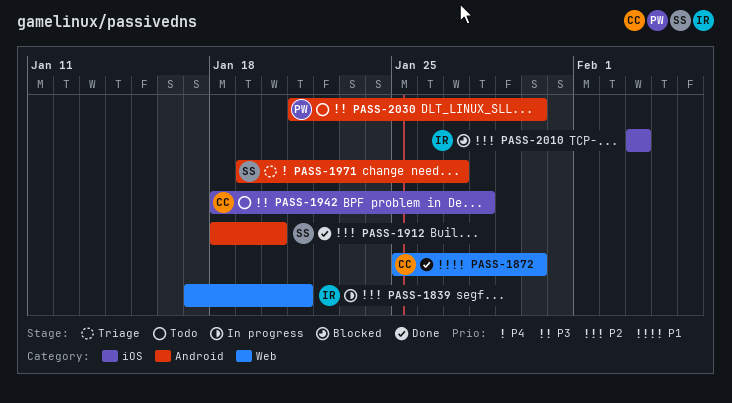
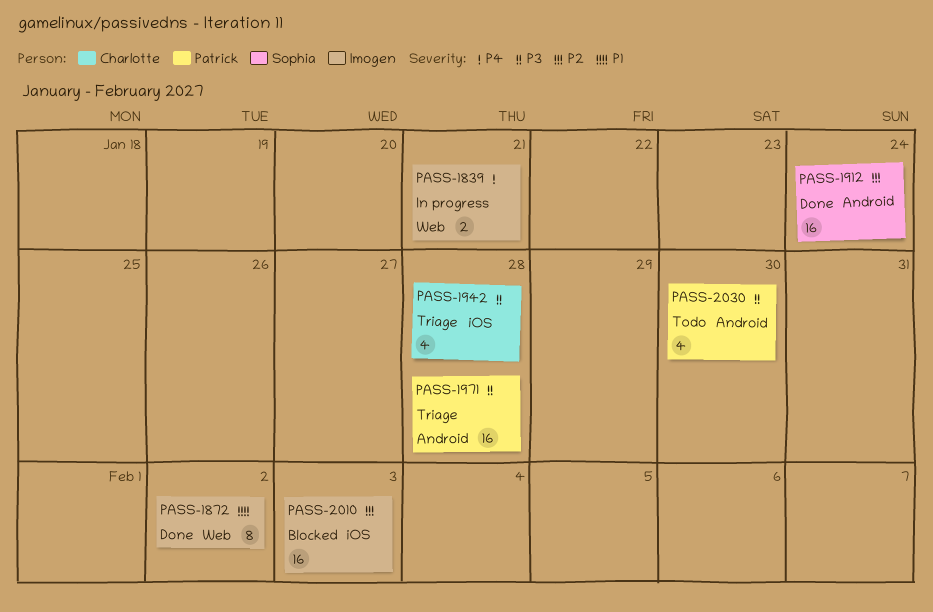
PASS-1839, priority: P2 -> P4
PASS-1872, owner: Charlotte -> Imogen
PASS-1872, due: Jan 30 -> Feb 2
PASS-1912, due: Jan 20 -> Jan 24
PASS-1942, status: Todo -> Triage
PASS-1971, owner: Sophia -> Patrick
PASS-1971, priority: P4 -> P3
PASS-1971, due: Jan 27 -> Jan 28

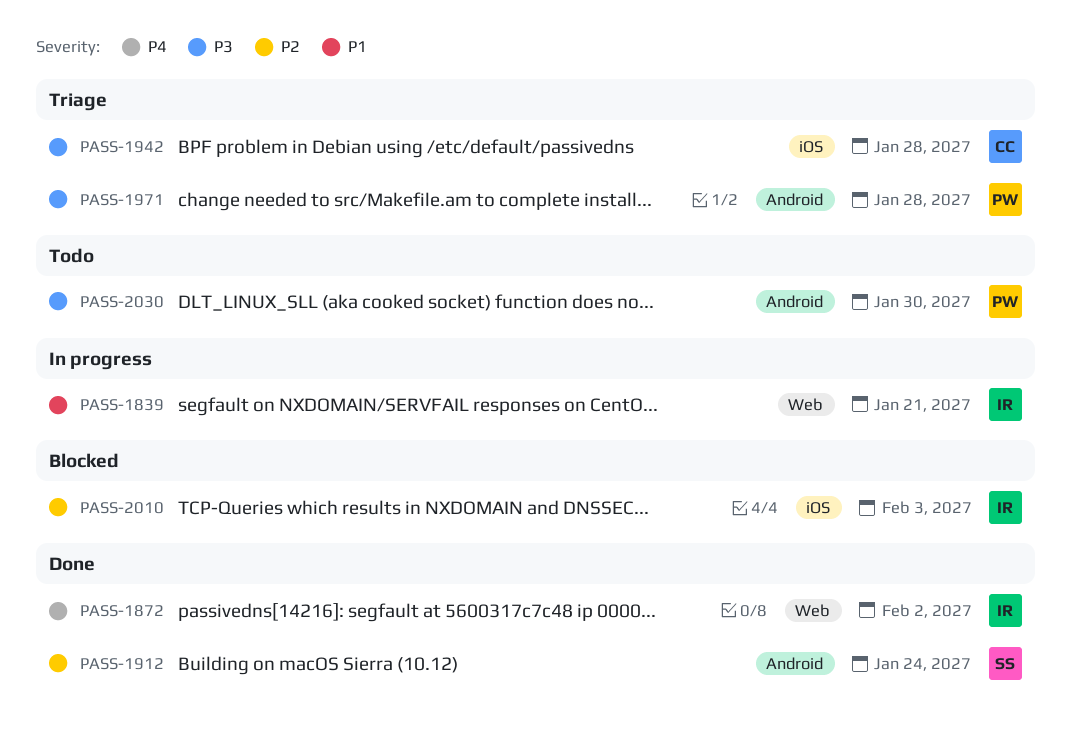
PASS-1839, priority: P4 -> P1
PASS-1872, priority: P1 -> P4

